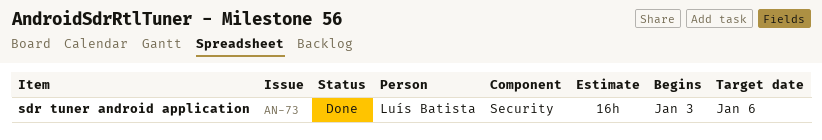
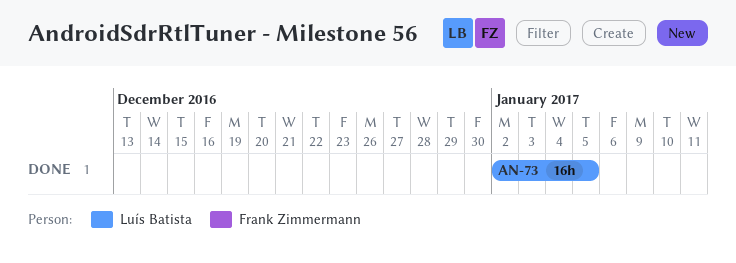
AN-73, start: Jan 3 -> Jan 2
AN-73, due: Jan 6 -> Jan 5

